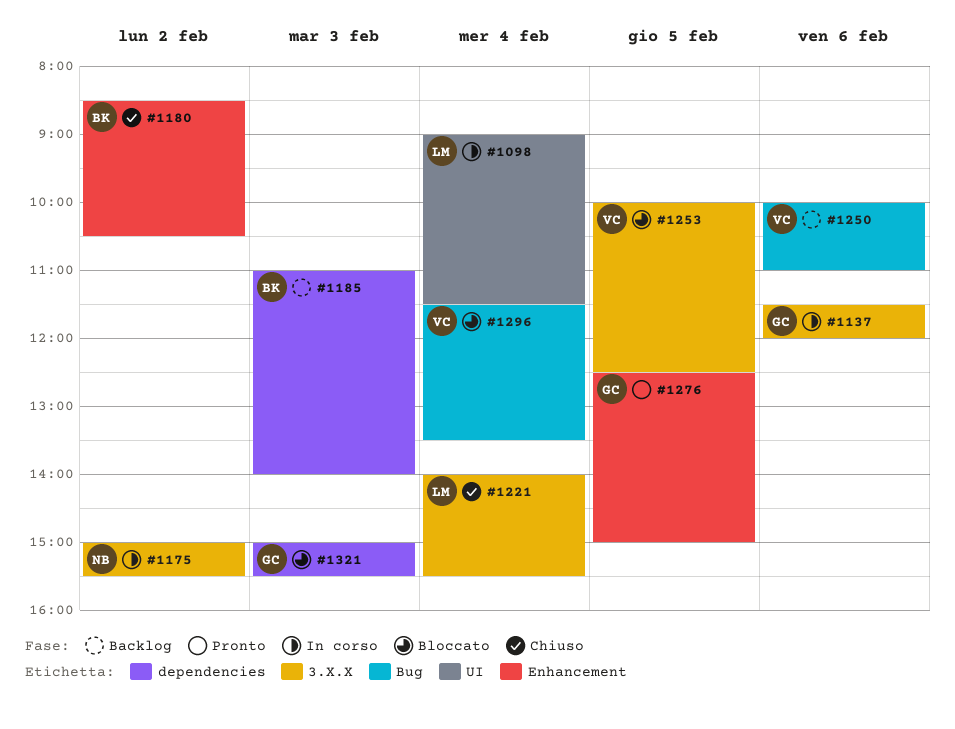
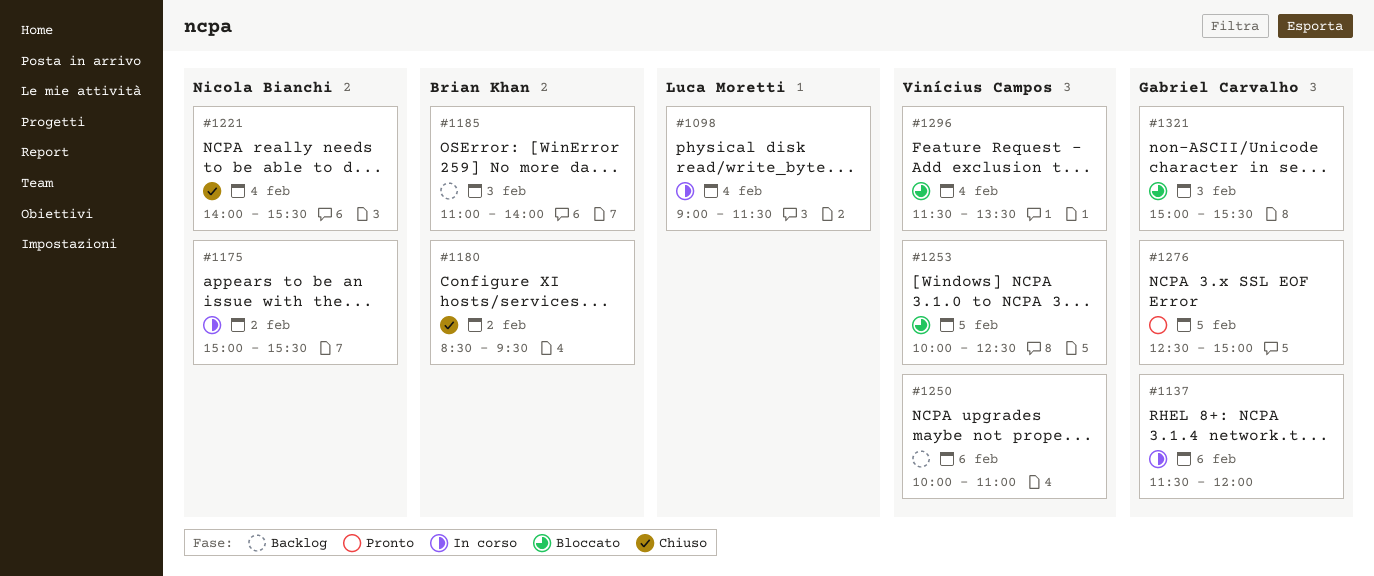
#1180, ends: 10:30 -> 09:30
#1221, owner: Luca Moretti -> Nicola Bianchi

